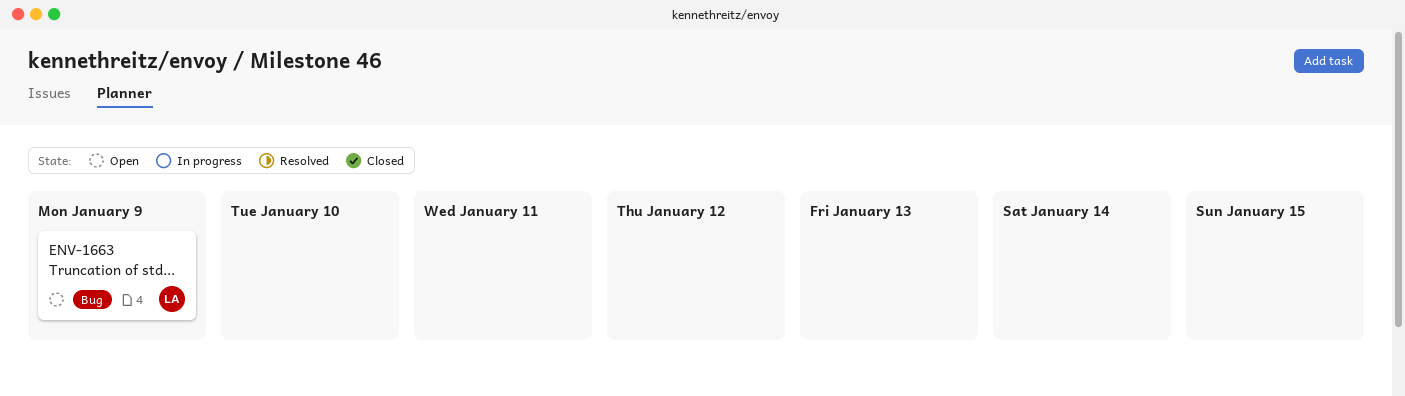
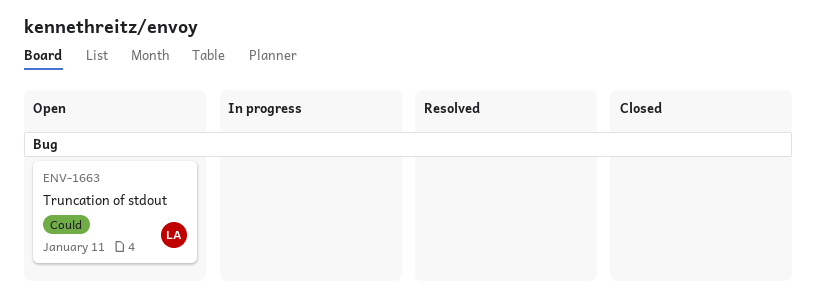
ENV-1663, due: Jan 9 -> Jan 11

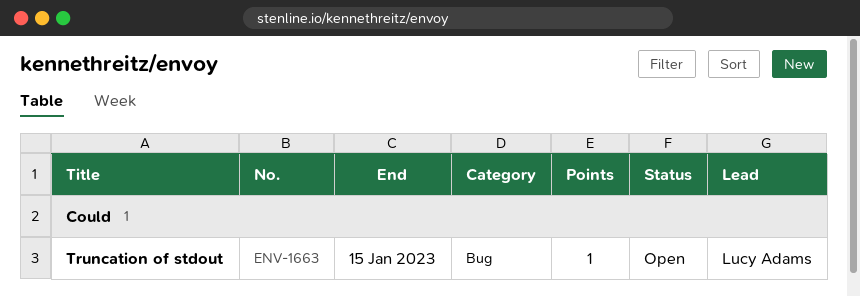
ENV-1663, due: Jan 11 -> Jan 15

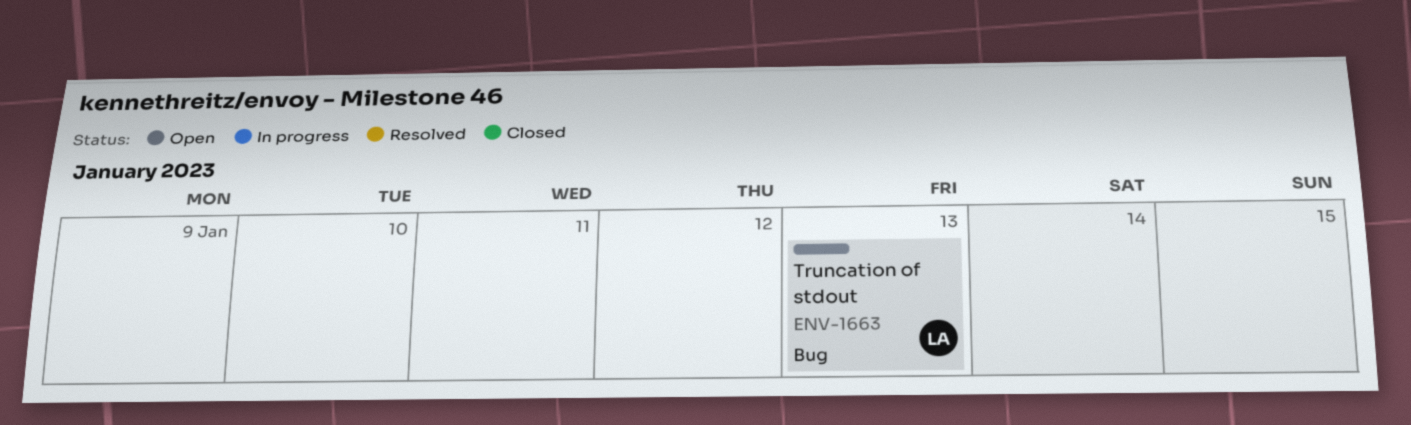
ENV-1663, due: Jan 15 -> Jan 13

